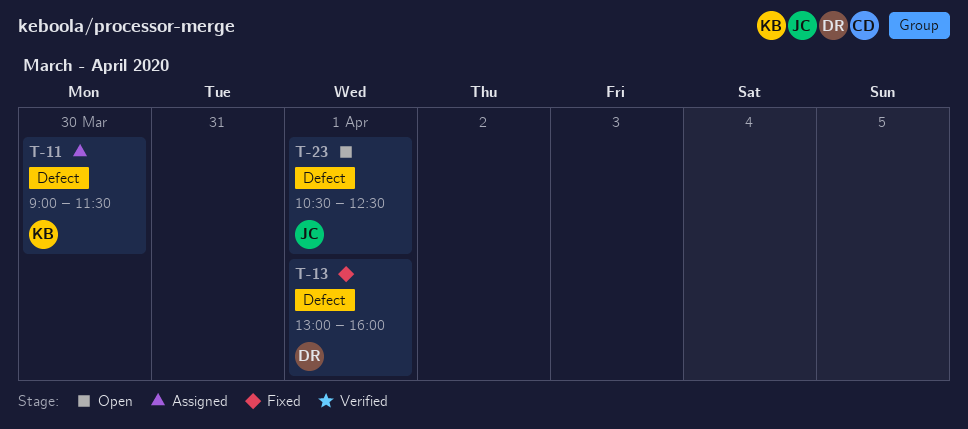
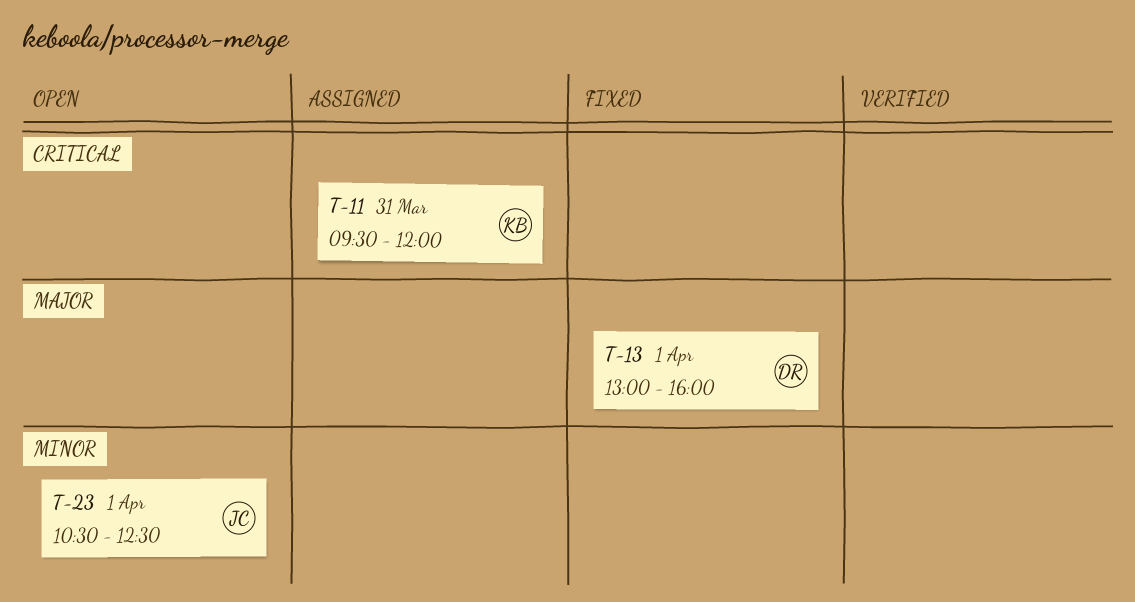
T-11, day: Mar 30 -> Mar 31
T-11, begins: 09:00 -> 09:30
T-11, ends: 11:30 -> 12:00

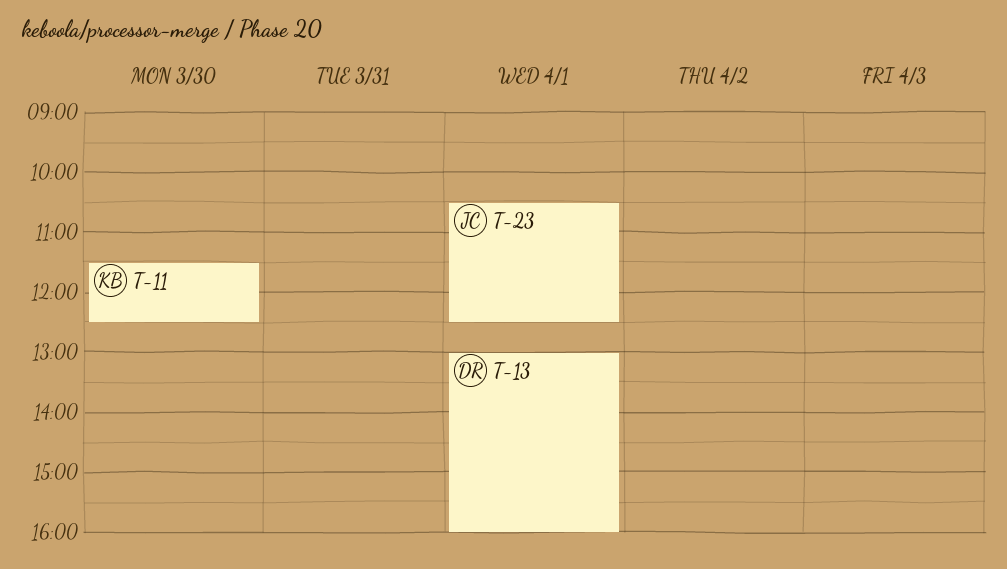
T-11, day: Mar 31 -> Mar 30
T-11, begins: 09:30 -> 11:30
T-11, ends: 12:00 -> 12:30

